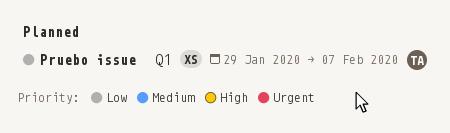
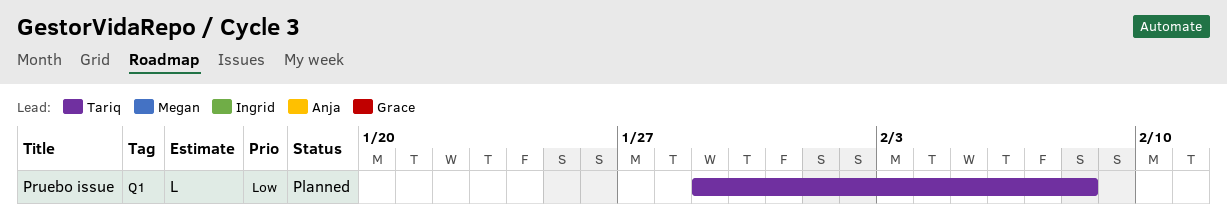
Pruebo issue, estimate: XS -> L
Pruebo issue, due: Feb 7 -> Feb 8

